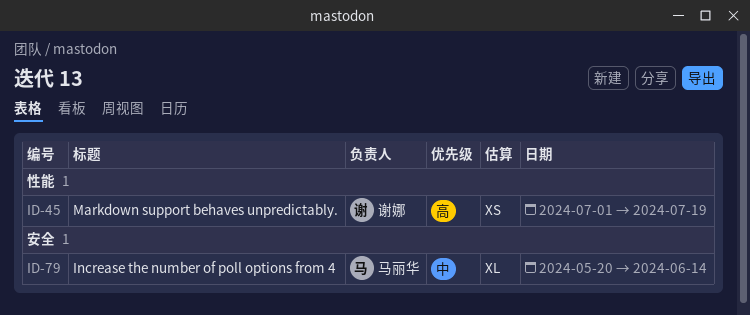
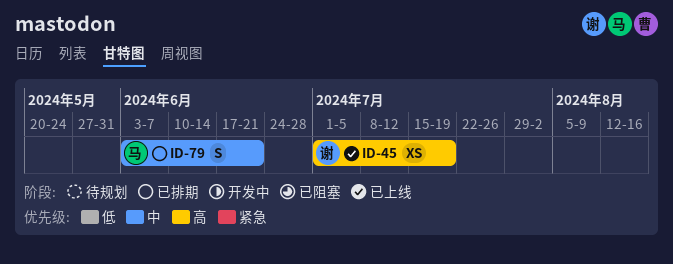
ID-79, estimate: XL -> S
ID-79, start: May 20 -> Jun 3
ID-79, due: Jun 14 -> Jun 21

